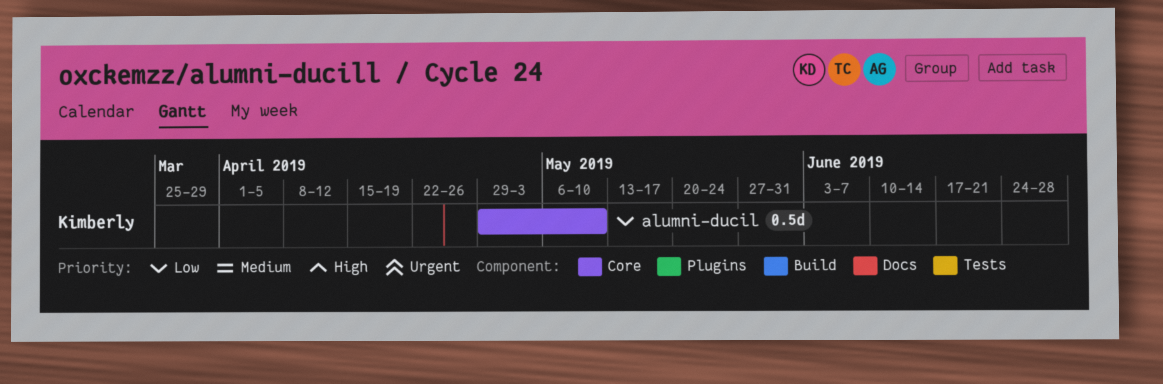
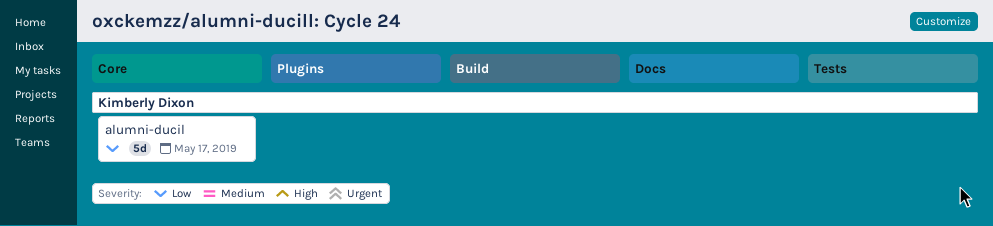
alumni-ducil, estimate: 0.5d -> 5d
alumni-ducil, due: May 10 -> May 17

